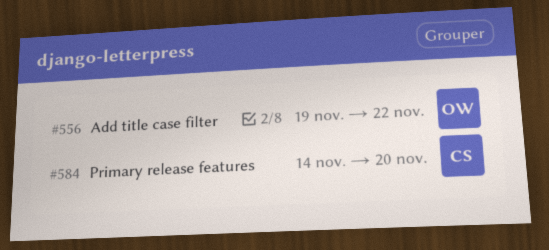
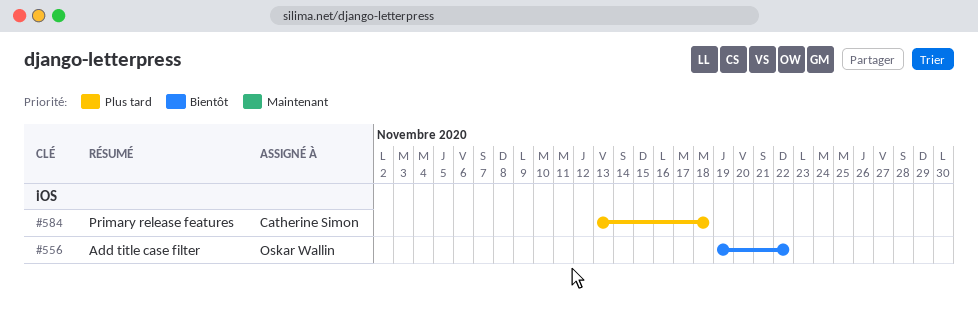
#584, start: Nov 14 -> Nov 13
#584, due: Nov 20 -> Nov 18

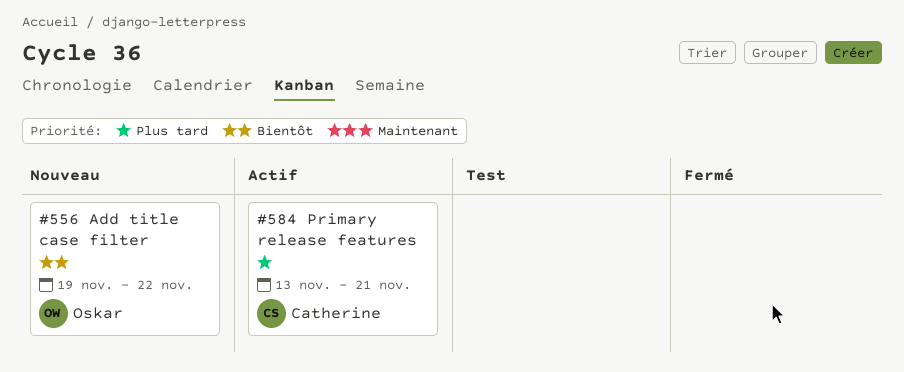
#584, due: Nov 18 -> Nov 21

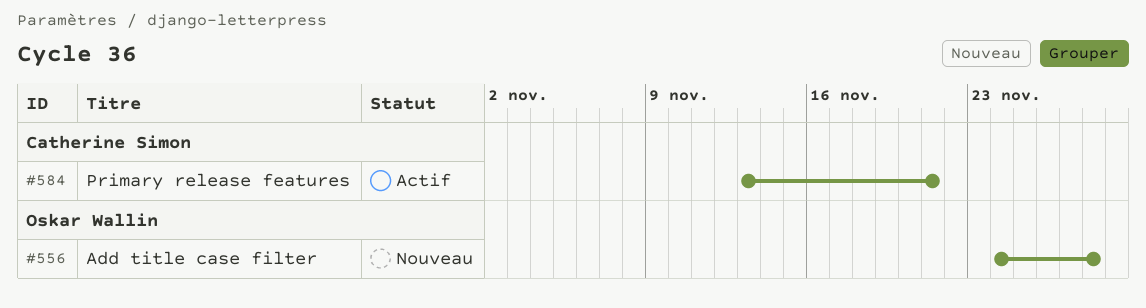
#556, start: Nov 19 -> Nov 24
#556, due: Nov 22 -> Nov 28

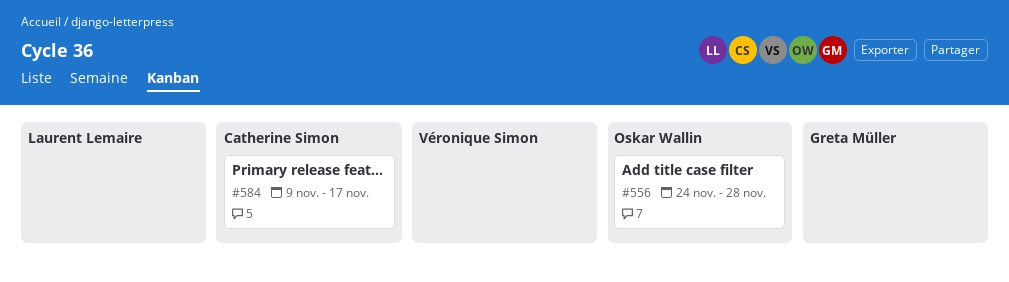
#584, start: Nov 13 -> Nov 9
#584, due: Nov 21 -> Nov 17

